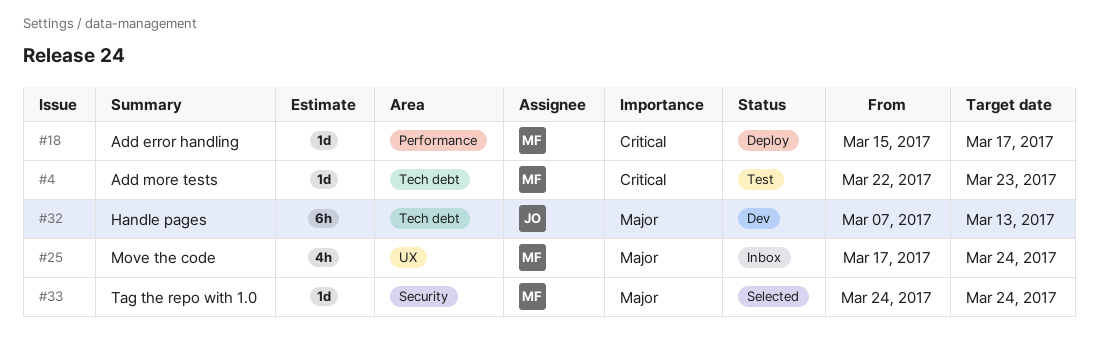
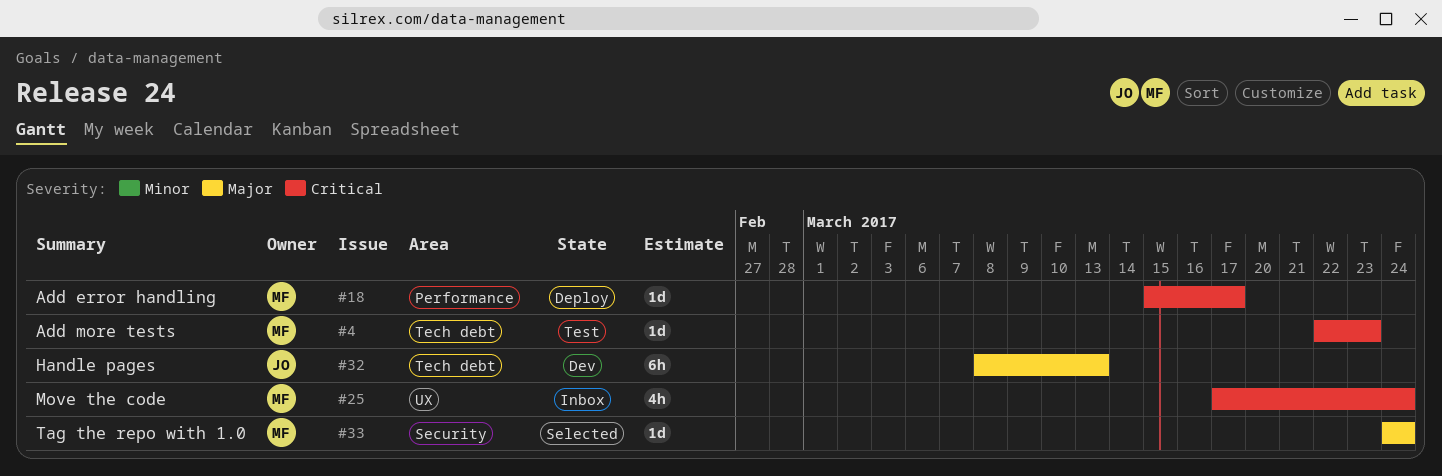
#25, priority: Major -> Critical
#32, start: Mar 7 -> Mar 8

